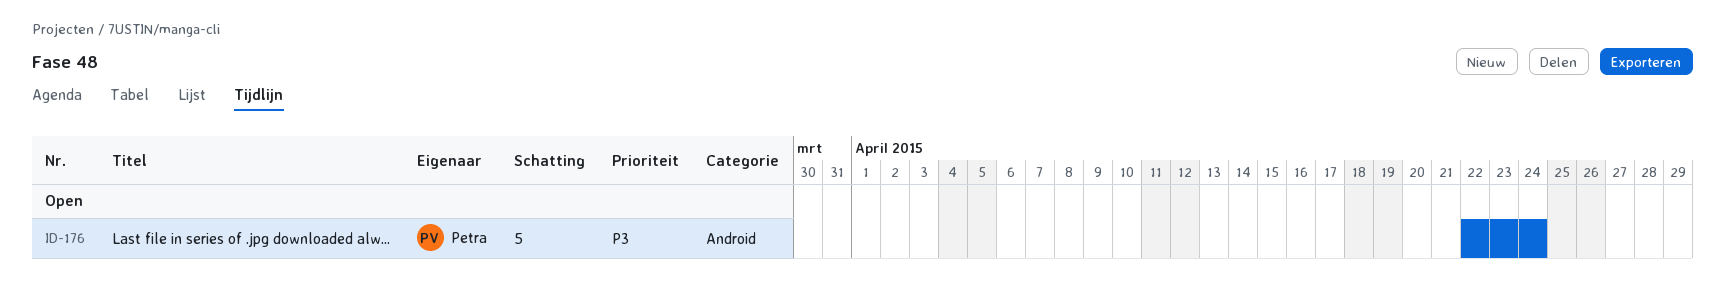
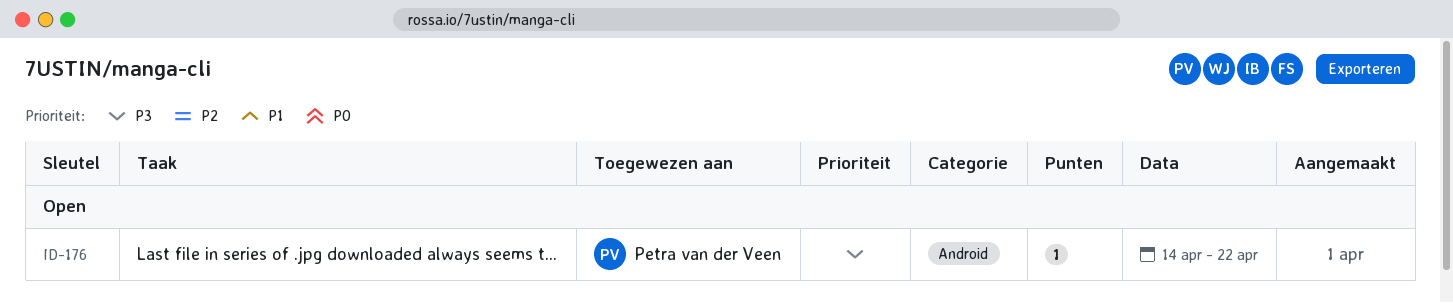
ID-176, estimate: 5 -> 1
ID-176, start: Apr 22 -> Apr 14
ID-176, due: Apr 24 -> Apr 22

